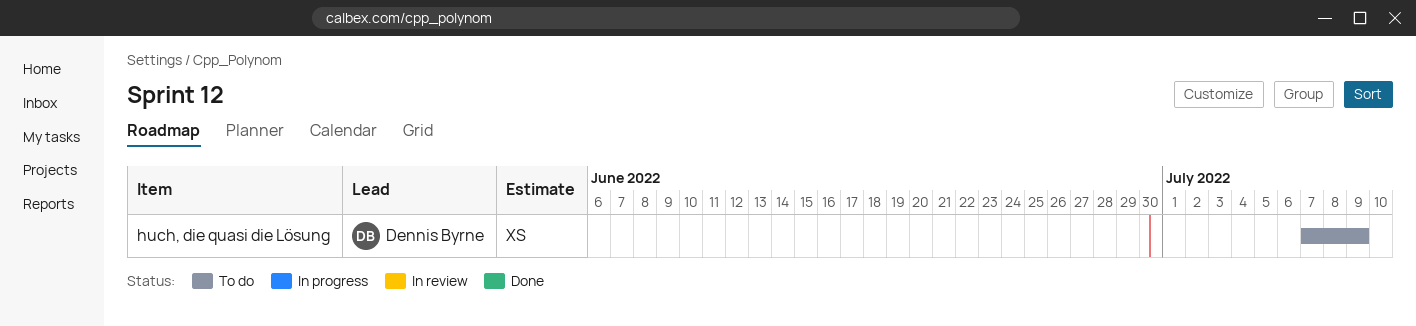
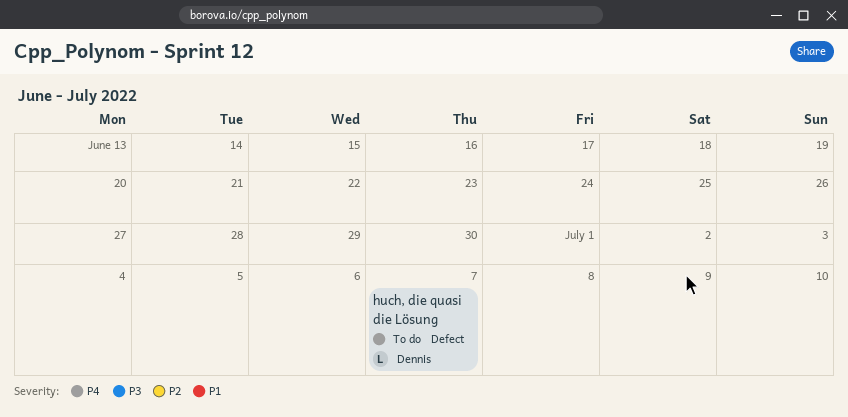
huch, die quasi die Lösung, estimate: XS -> L
huch, die quasi die Lösung, due: Jul 9 -> Jul 7

